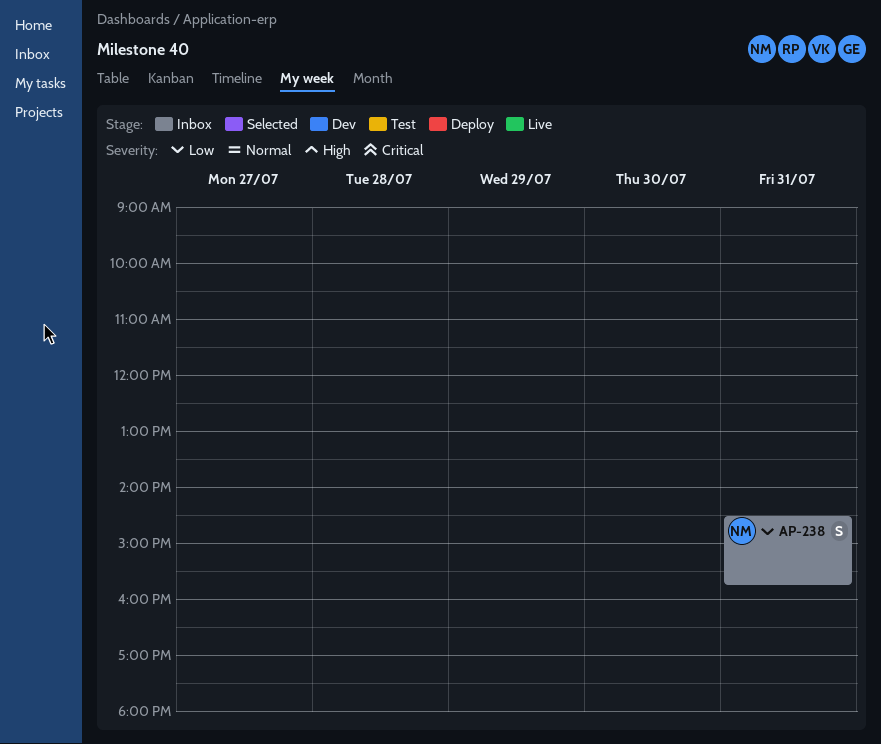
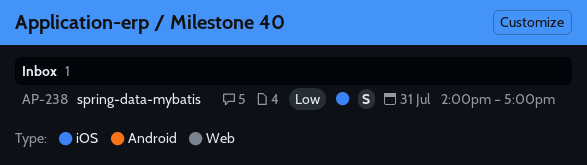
AP-238, begins: 14:30 -> 14:00
AP-238, ends: 15:45 -> 17:00

